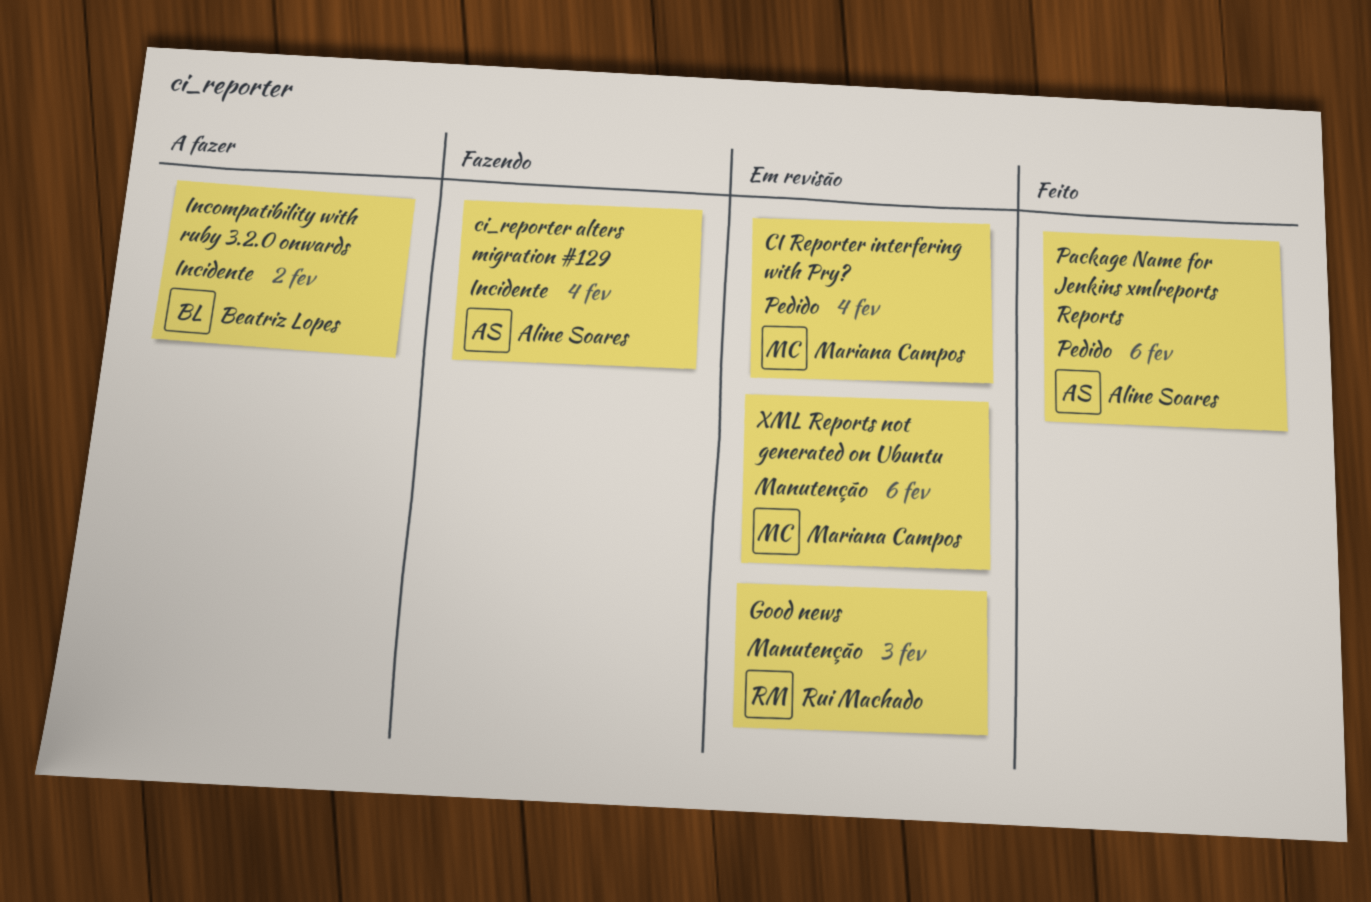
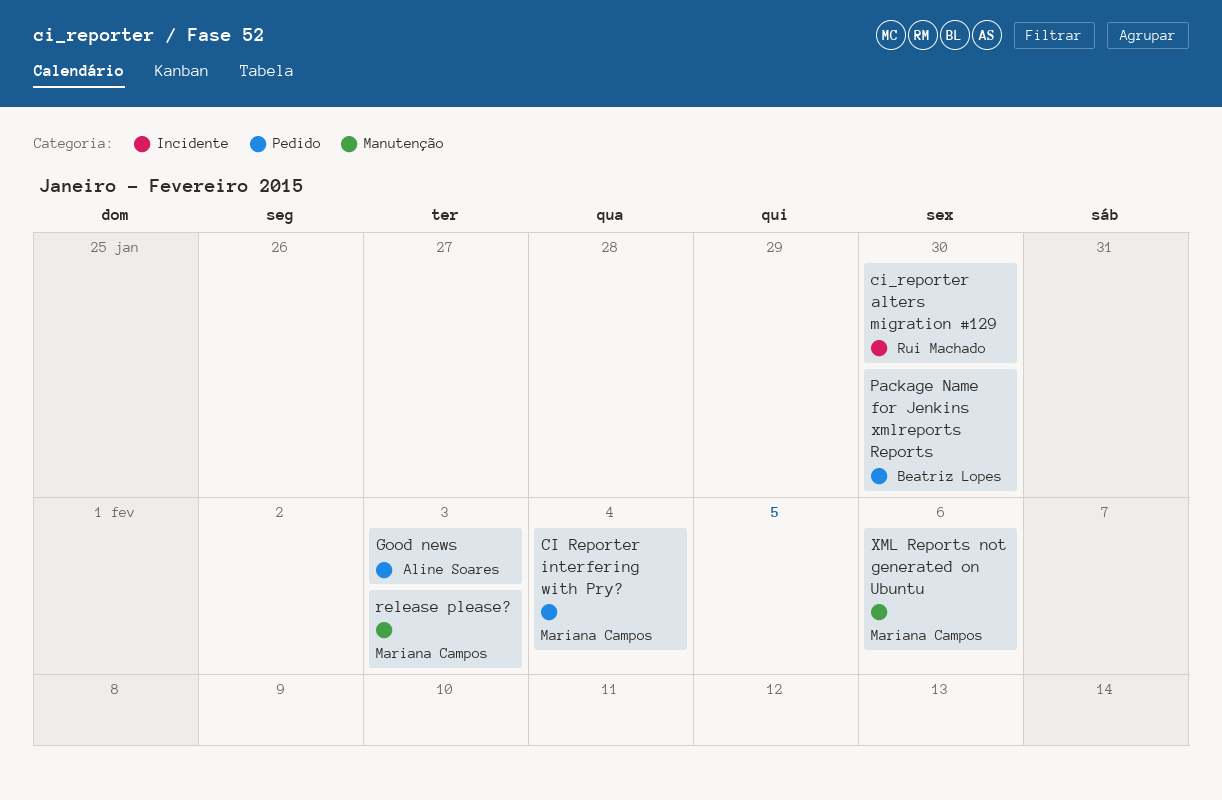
ci_reporter alters migration #129, owner: Aline Soares -> Rui Machado
ci_reporter alters migration #129, due: Feb 4 -> Jan 30
Good news, owner: Rui Machado -> Aline Soares
Good news, label: Manutenção -> Pedido
Incompatibility with ruby 3.2.0 onwards: present -> none
Package Name for Jenkins xmlreports Reports, owner: Aline Soares -> Beatriz Lopes
Package Name for Jenkins xmlreports Reports, due: Feb 6 -> Jan 30
release please?: none -> present

